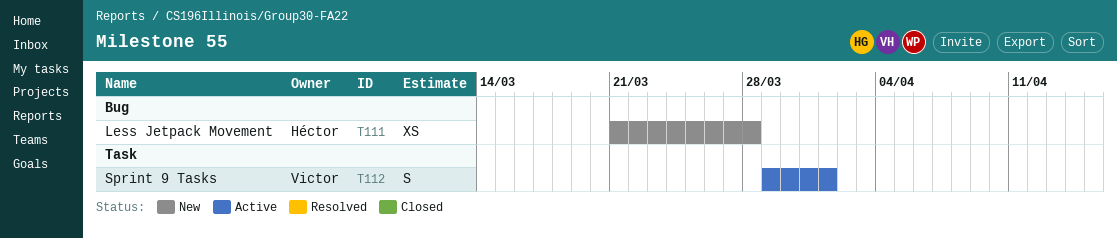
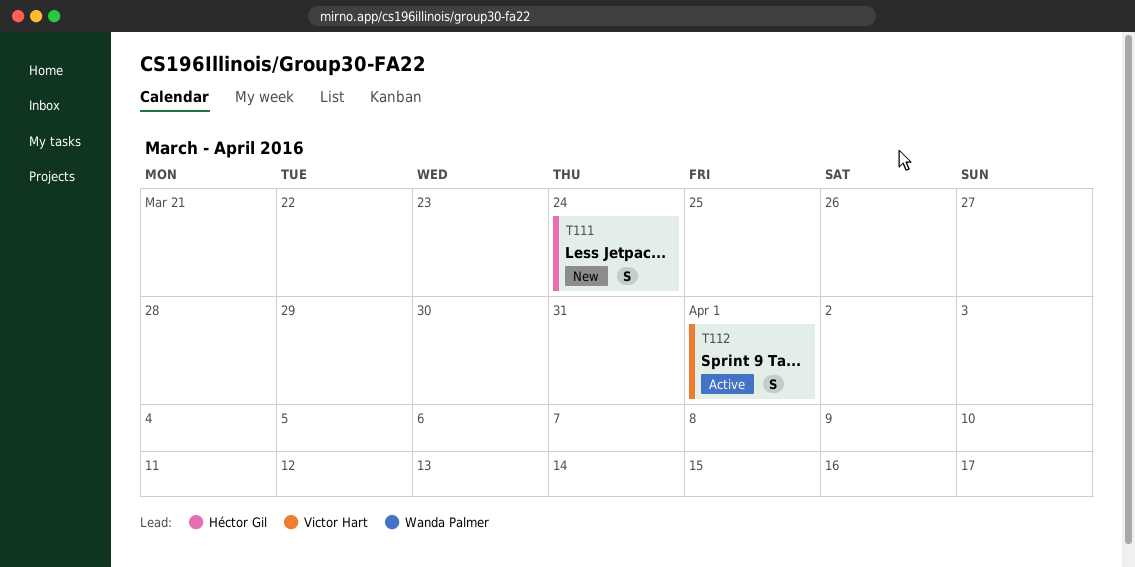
T111, estimate: XS -> S
T111, due: Mar 28 -> Mar 24

